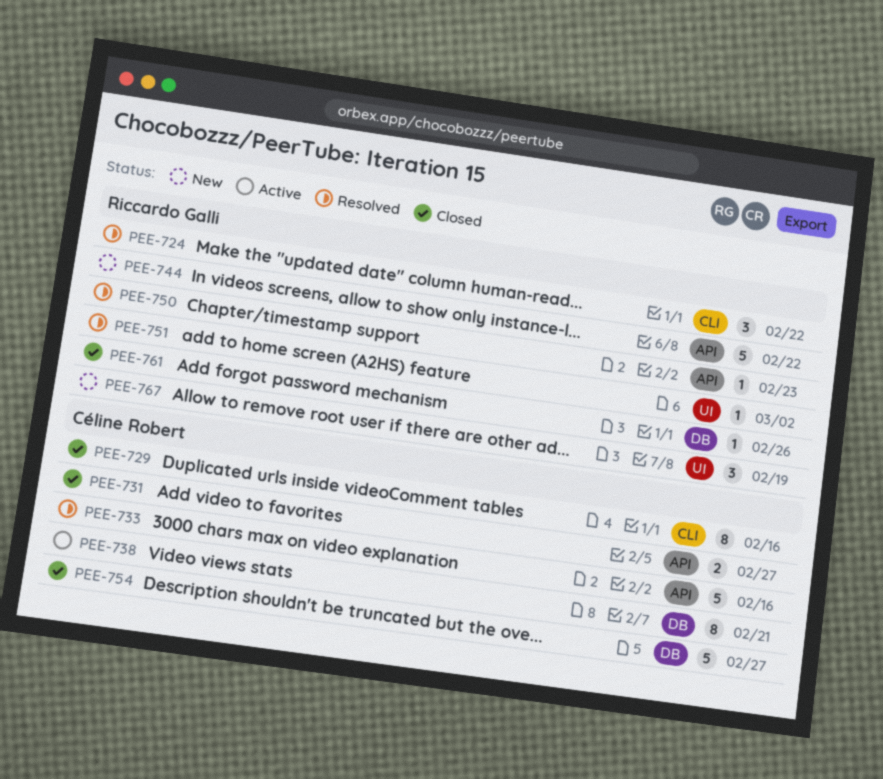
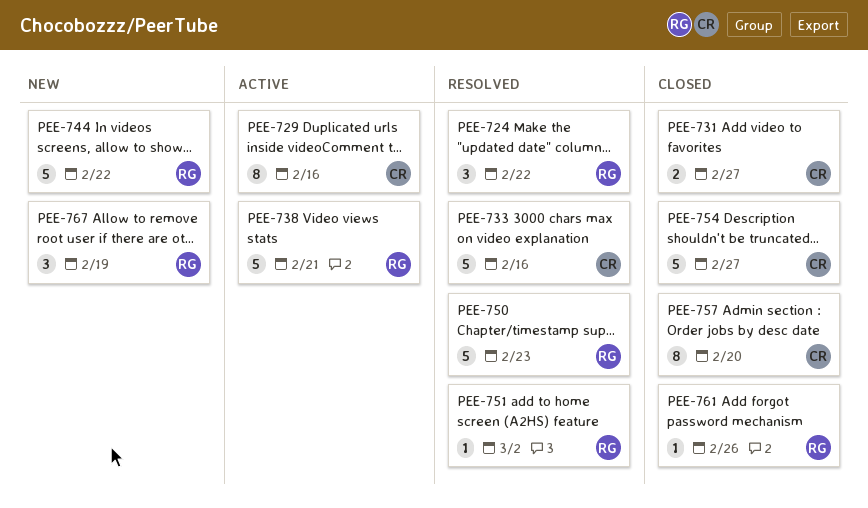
PEE-729, status: Closed -> Active
PEE-738, owner: Céline Robert -> Riccardo Galli
PEE-738, estimate: 8 -> 5
PEE-750, estimate: 1 -> 5
PEE-757: none -> present

